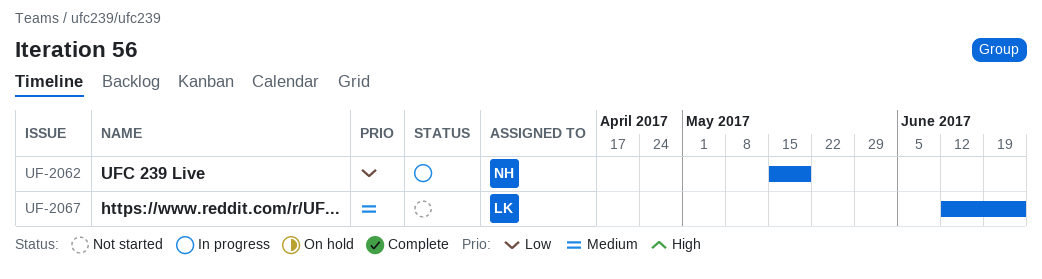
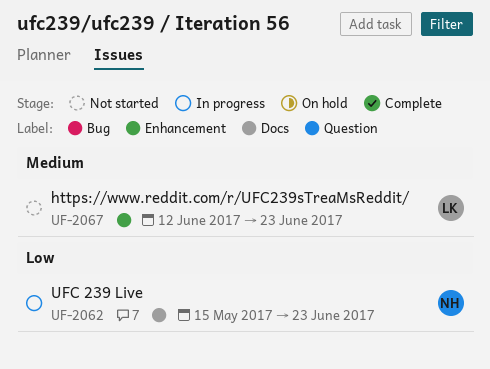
UF-2062, due: May 19 -> Jun 23

